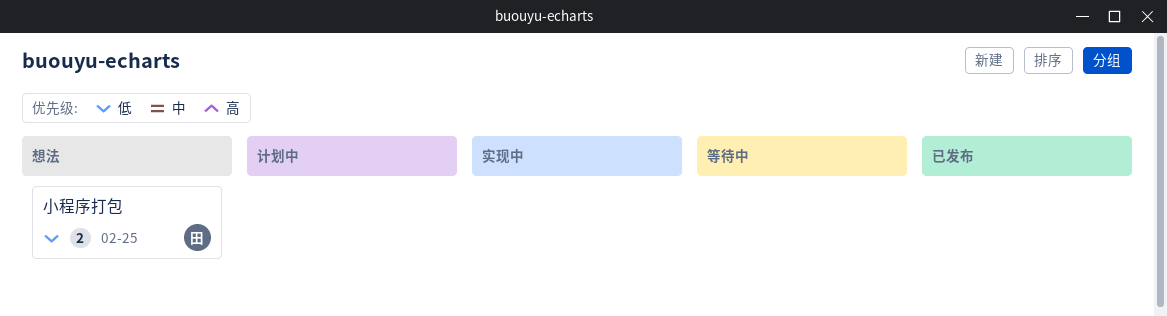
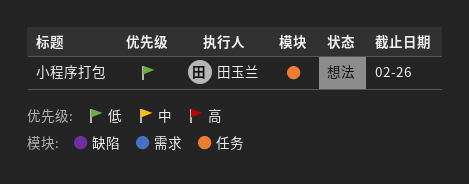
小程序打包, due: Feb 25 -> Feb 26

